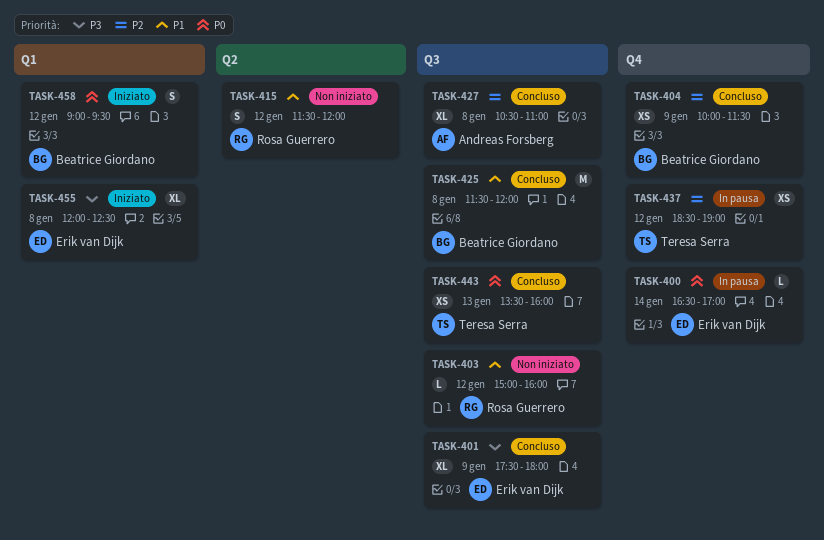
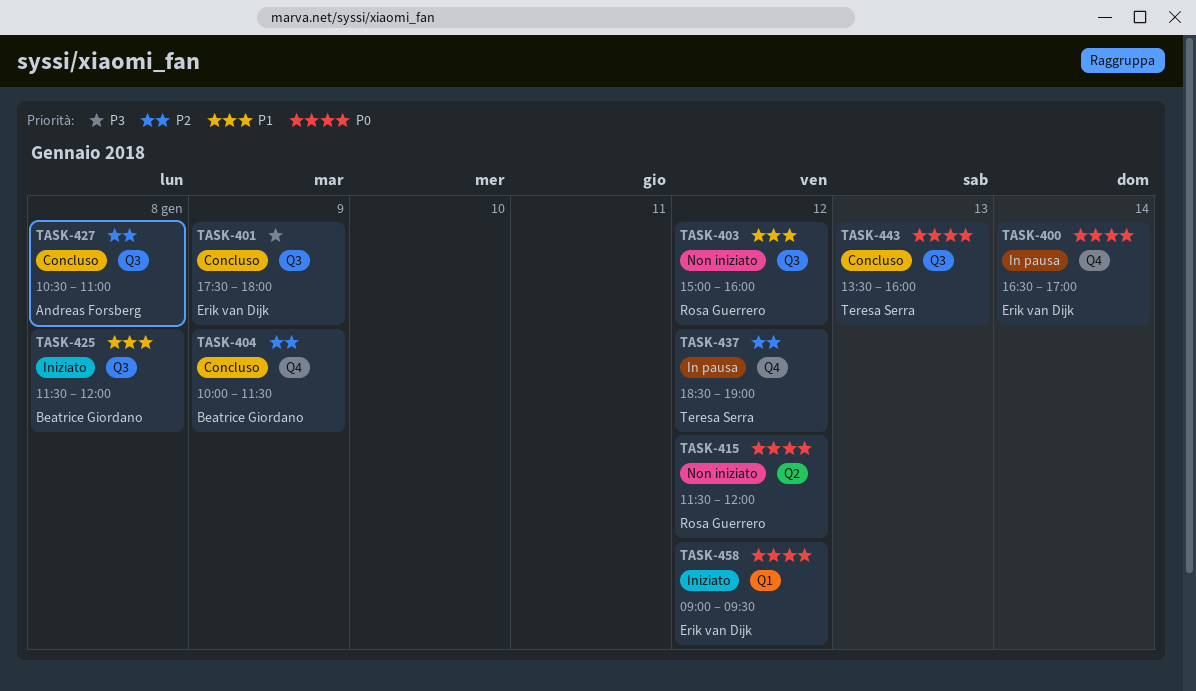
TASK-415, priority: P1 -> P0
TASK-425, status: Concluso -> Iniziato
TASK-455: present -> none
TASK-458, owner: Beatrice Giordano -> Erik van Dijk

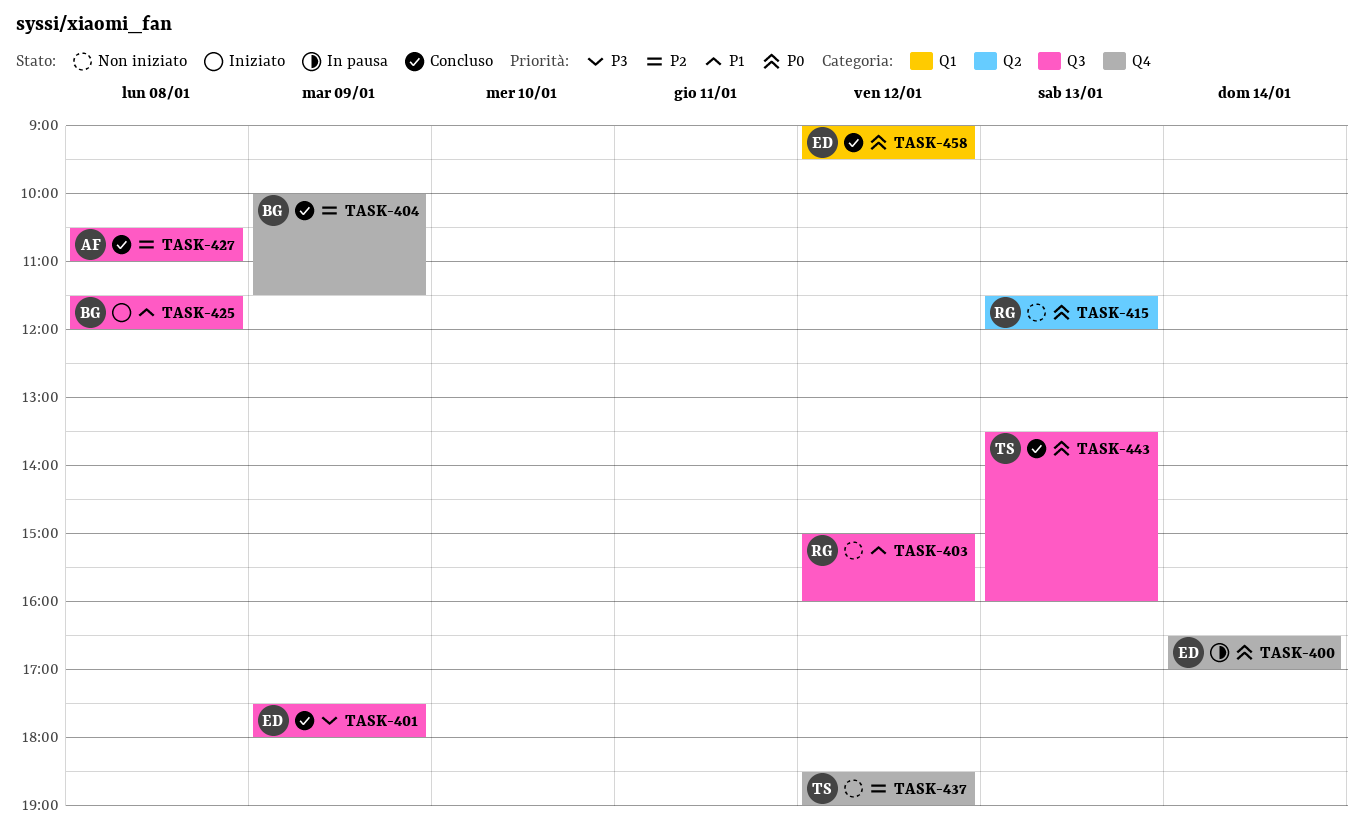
TASK-415, day: Jan 12 -> Jan 13
TASK-437, status: In pausa -> Non iniziato
TASK-458, status: Iniziato -> Concluso

